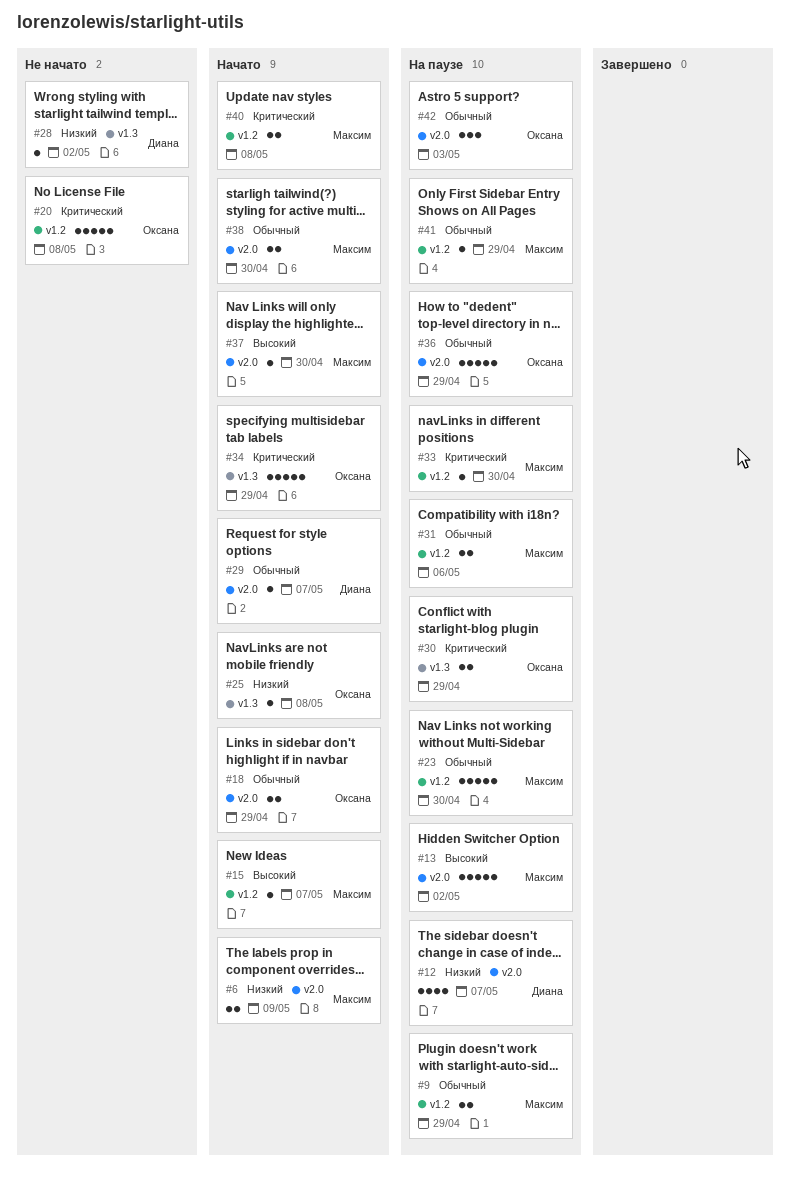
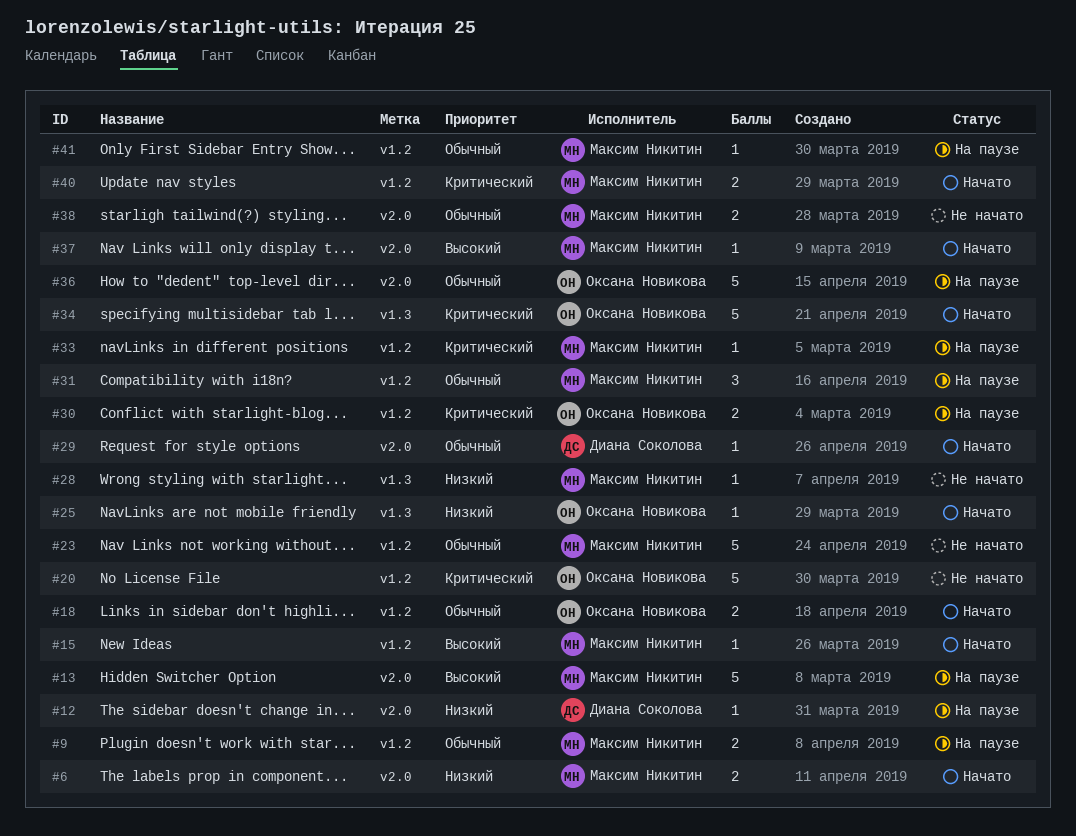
#12, estimate: 4 -> 1
#18, label: v2.0 -> v1.2
#23, status: На паузе -> Не начато
#28, owner: Диана Соколова -> Максим Никитин
#30, label: v1.3 -> v1.2
#31, estimate: 2 -> 3
#38, status: Начато -> Не начато
#42: present -> none

